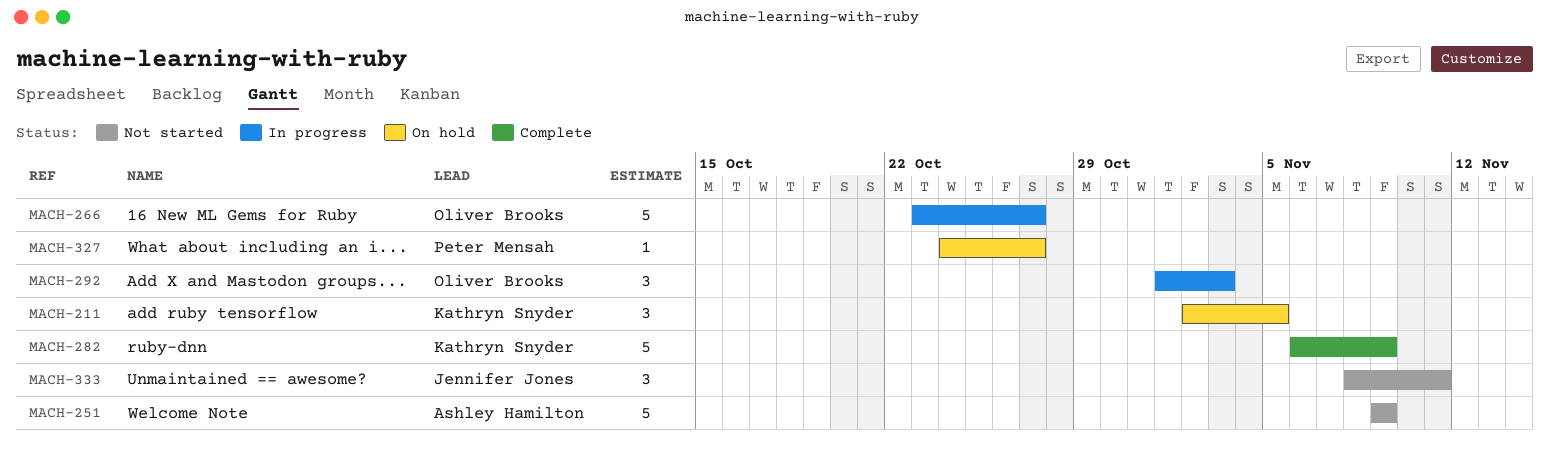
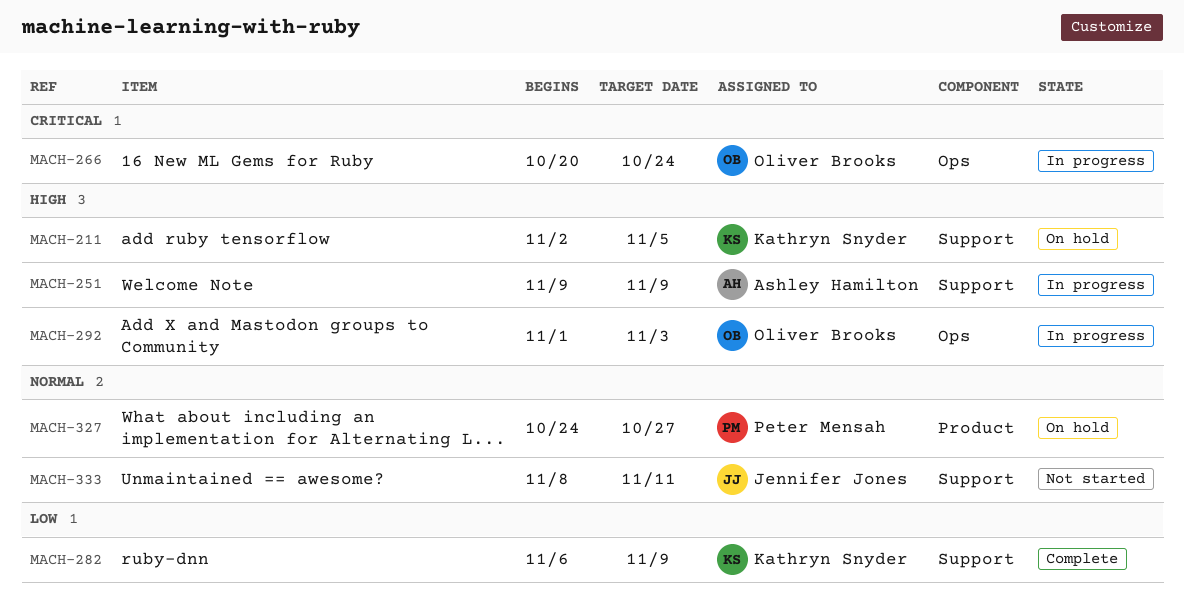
MACH-251, status: Not started -> In progress
MACH-266, start: Oct 23 -> Oct 20
MACH-266, due: Oct 27 -> Oct 24

